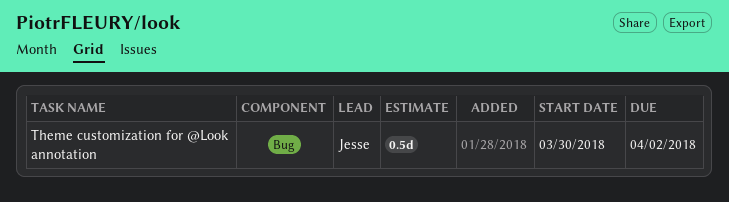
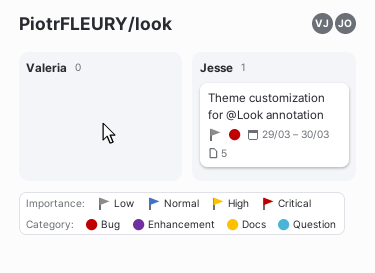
Theme customization for @Look annotation, start: Mar 30 -> Mar 29
Theme customization for @Look annotation, due: Apr 2 -> Mar 30

